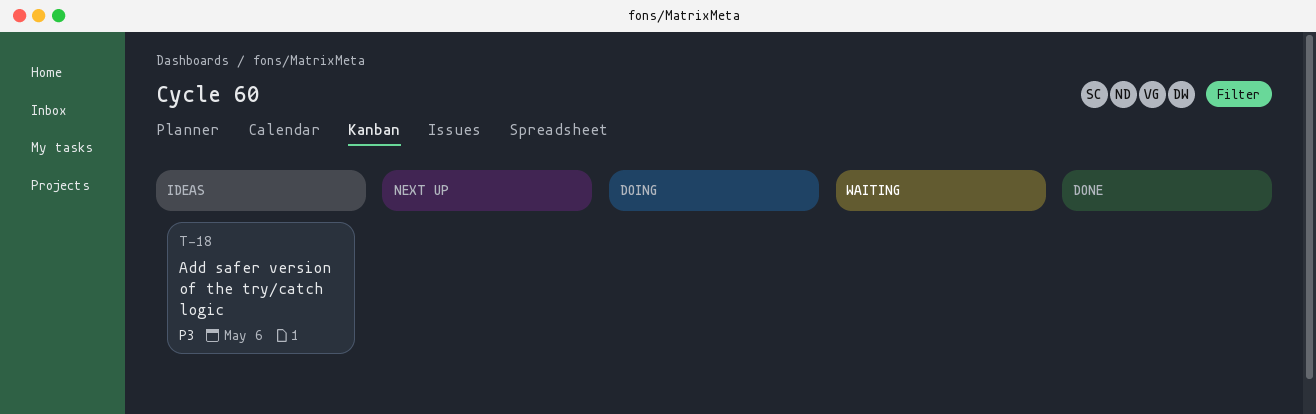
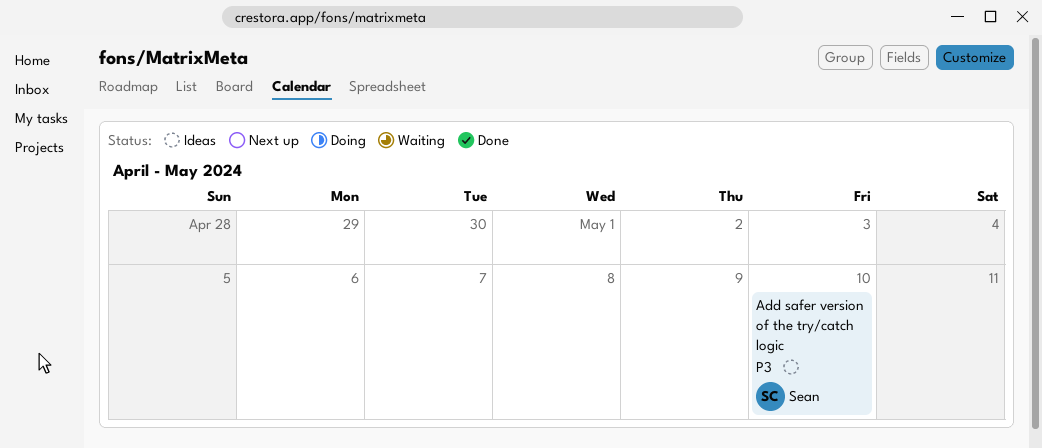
Add safer version of the try/catch logic, due: May 6 -> May 10

